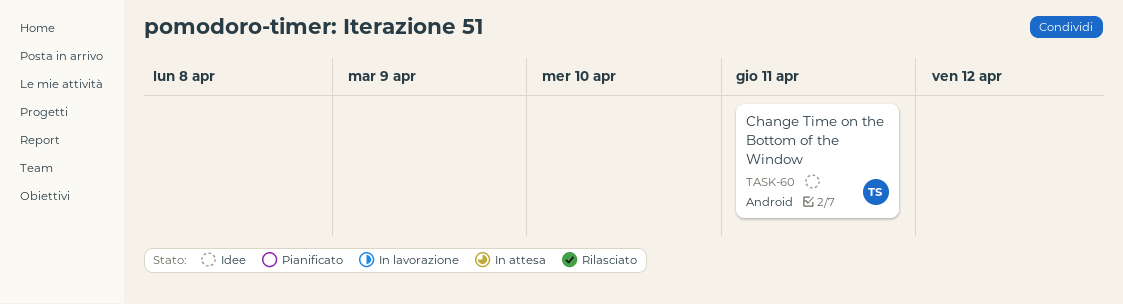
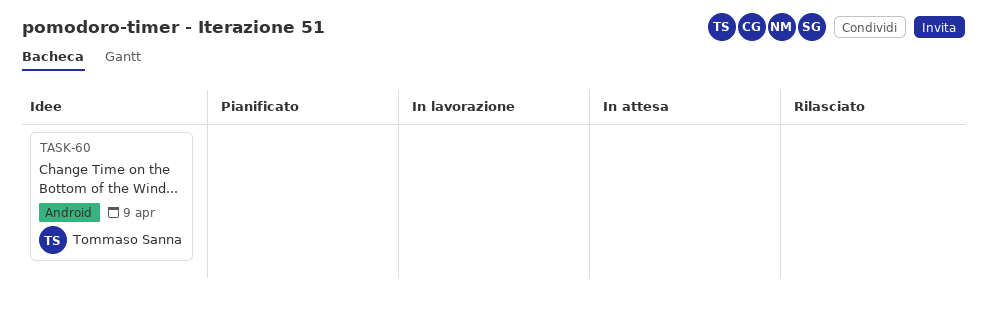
TASK-60, due: Apr 11 -> Apr 9

